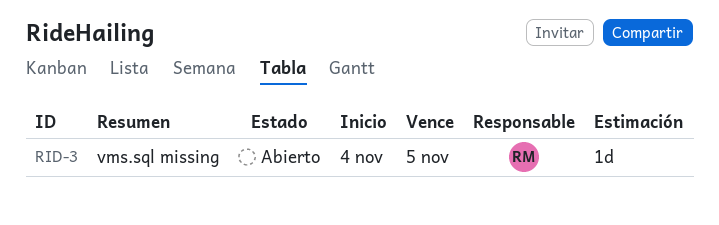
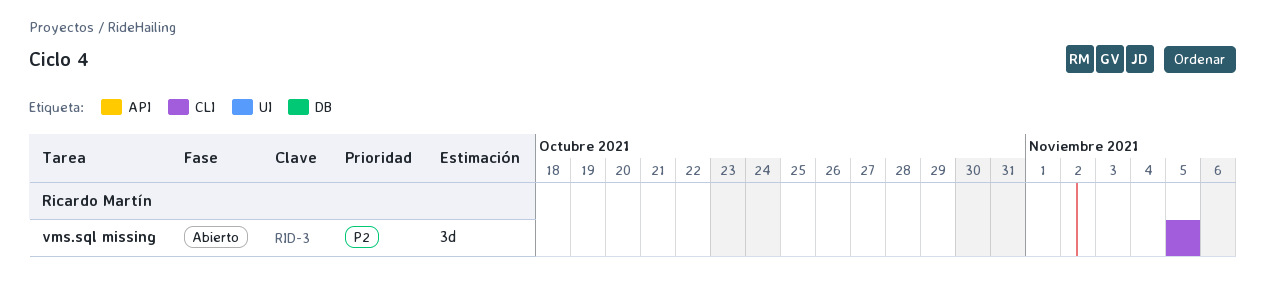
RID-3, estimate: 1d -> 3d
RID-3, start: Nov 4 -> Nov 5

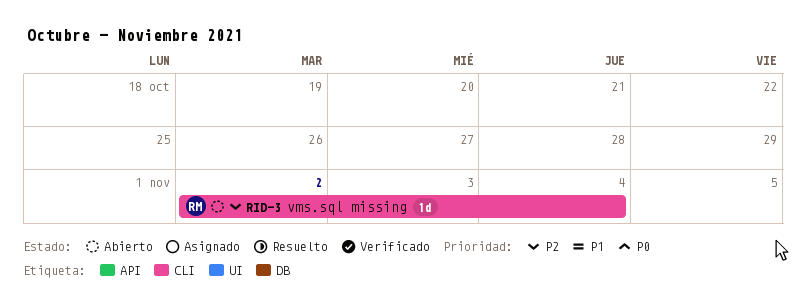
RID-3, estimate: 3d -> 1d
RID-3, start: Nov 5 -> Nov 2
RID-3, due: Nov 5 -> Nov 4

